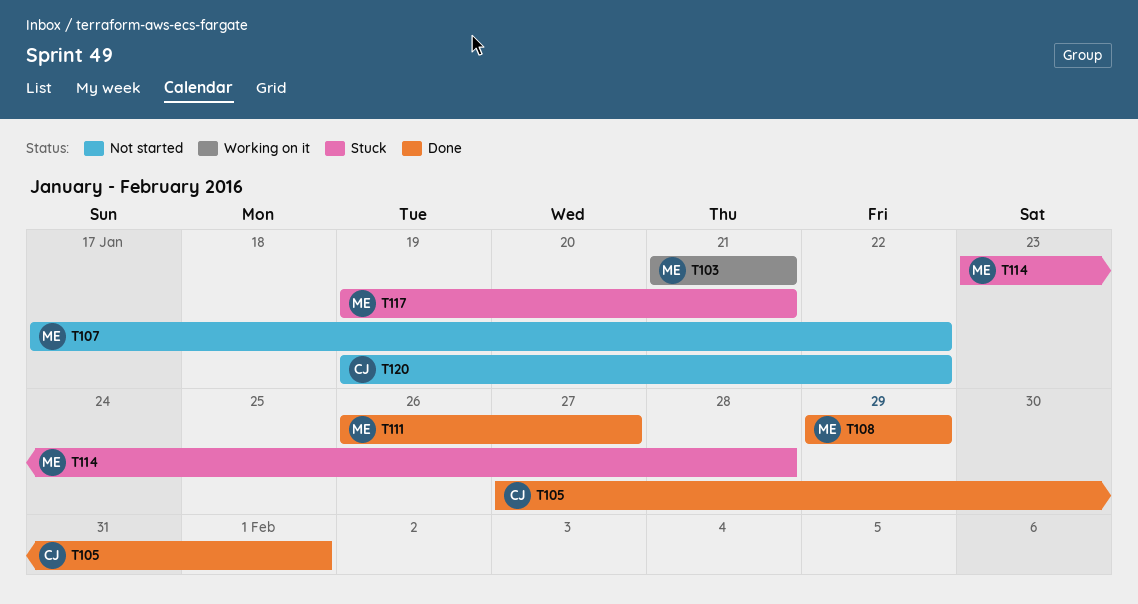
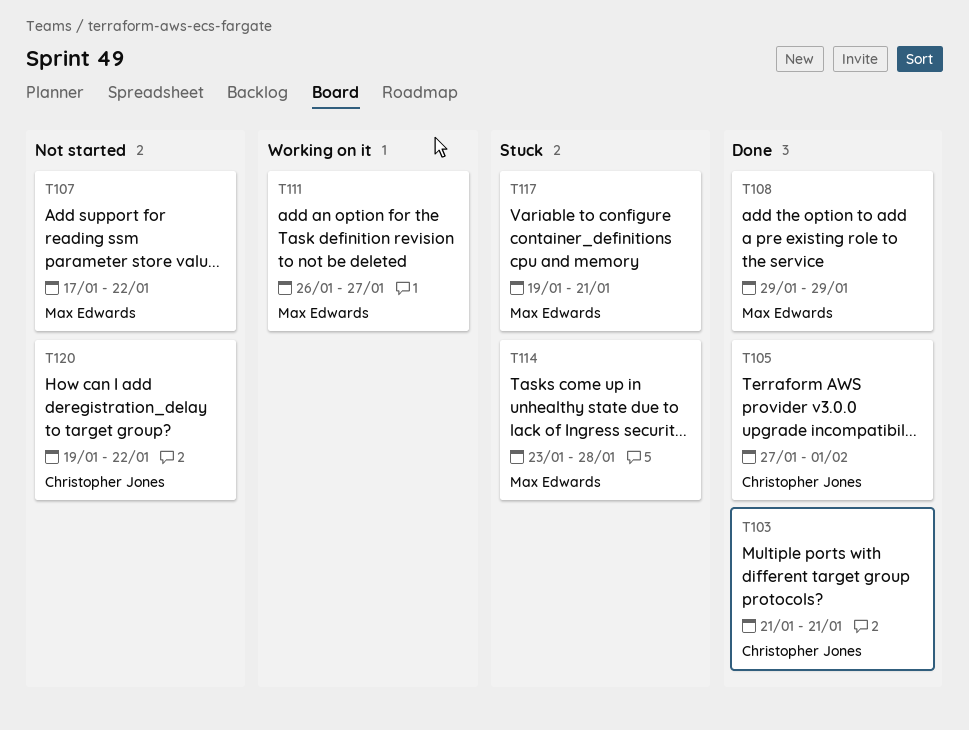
T103, status: Working on it -> Done
T103, owner: Max Edwards -> Christopher Jones
T111, status: Done -> Working on it

